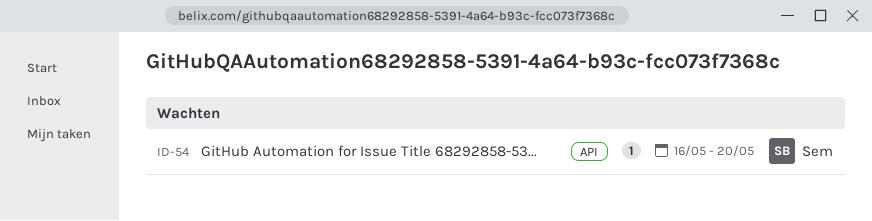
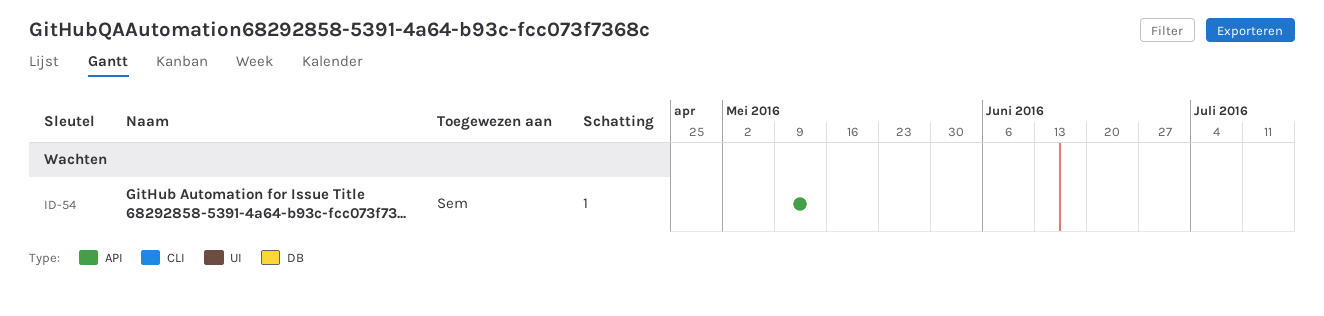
ID-54, start: May 16 -> May 9
ID-54, due: May 20 -> May 13

